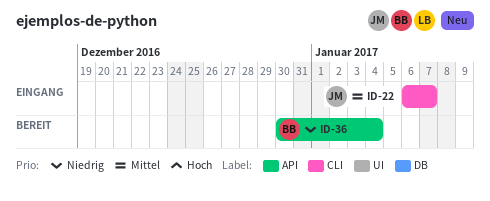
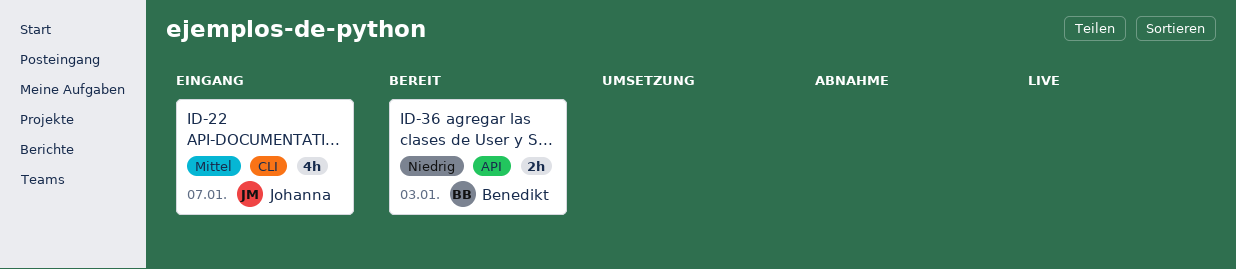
ID-36, due: Jan 4 -> Jan 3

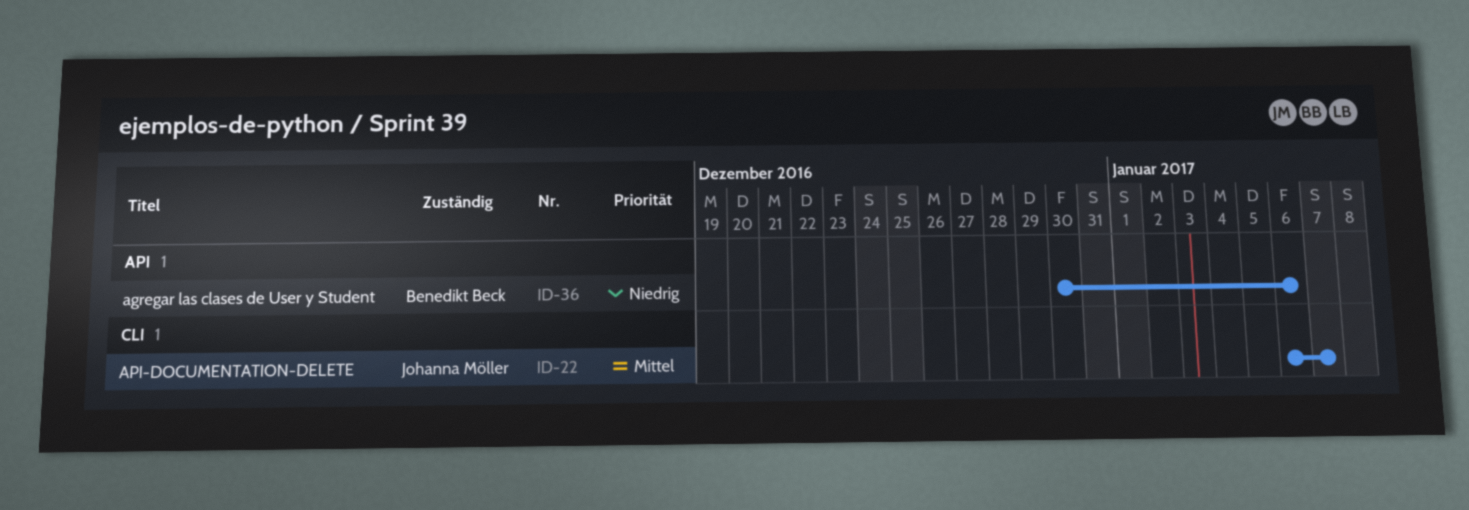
ID-36, due: Jan 3 -> Jan 6

